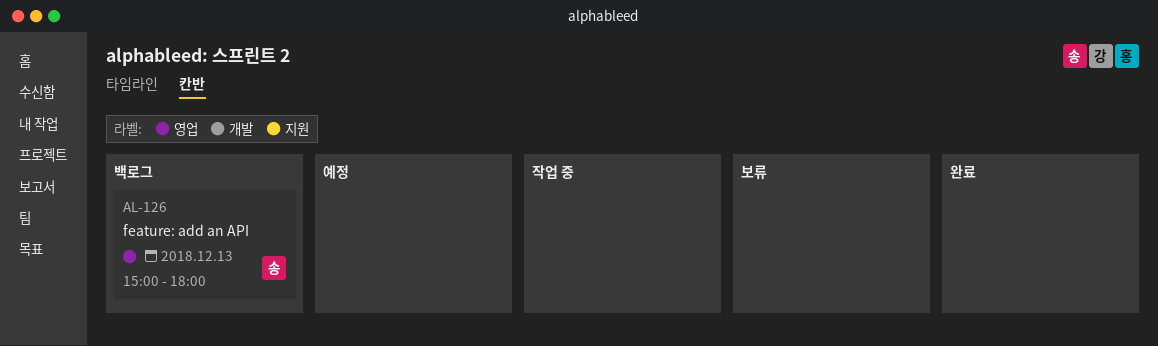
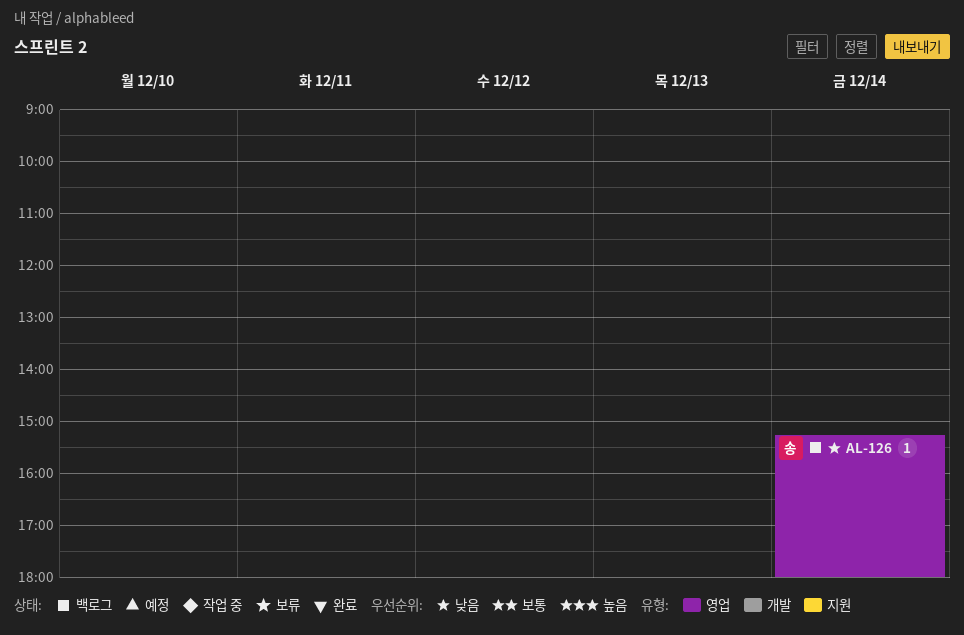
AL-126, day: Dec 13 -> Dec 14
AL-126, begins: 15:00 -> 15:15

